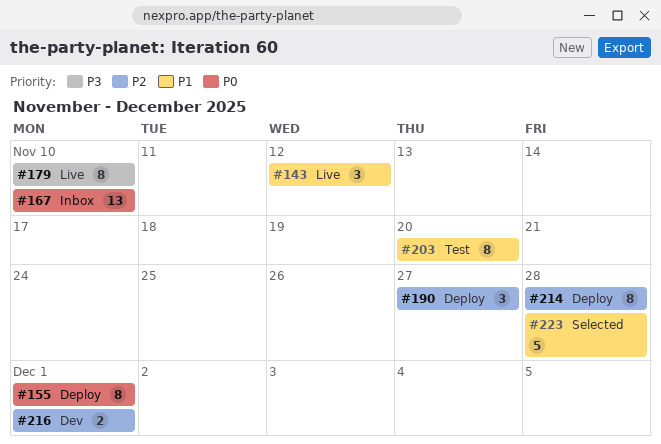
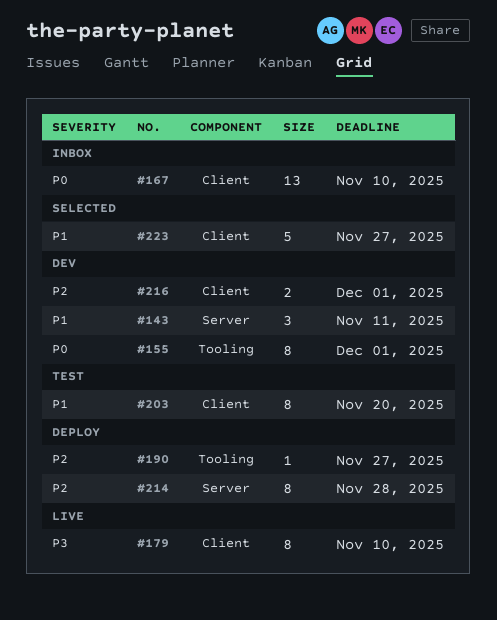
#143, status: Live -> Dev
#143, due: Nov 12 -> Nov 11
#155, status: Deploy -> Dev
#190, estimate: 3 -> 1
#223, due: Nov 28 -> Nov 27

